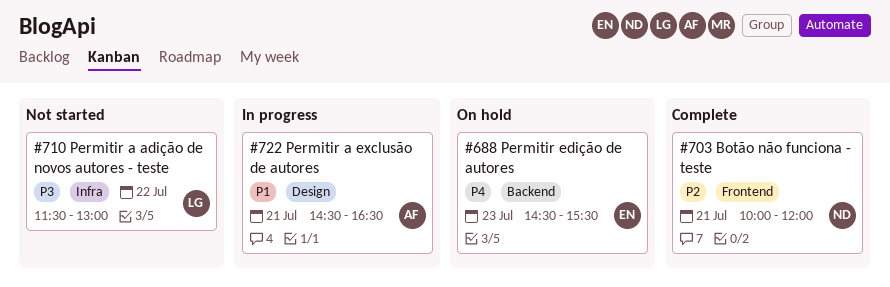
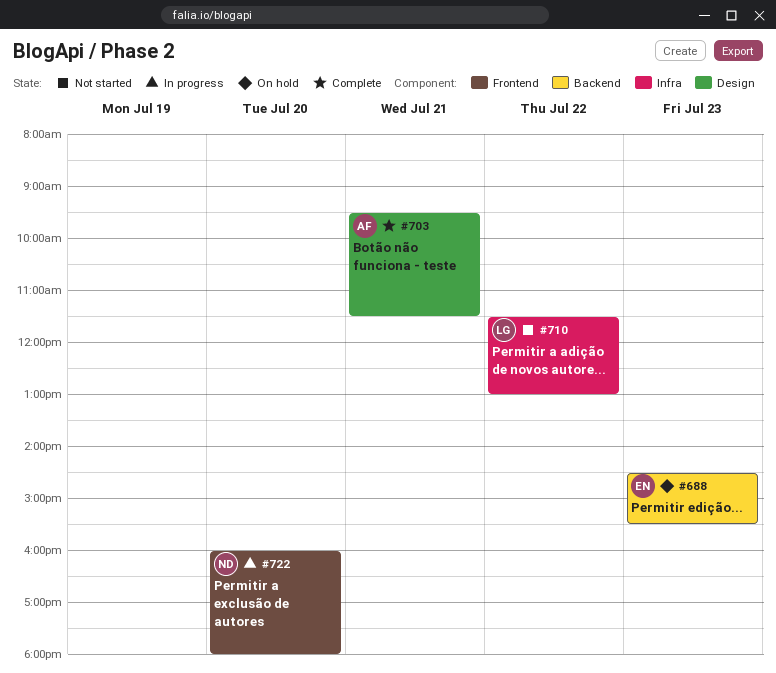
#703, owner: ND -> AF
#703, label: Frontend -> Design
#703, begins: 10:00 -> 09:30
#703, ends: 12:00 -> 11:30
#722, owner: AF -> ND
#722, label: Design -> Frontend
#722, day: Jul 21 -> Jul 20
#722, begins: 14:30 -> 16:00
#722, ends: 16:30 -> 18:00

